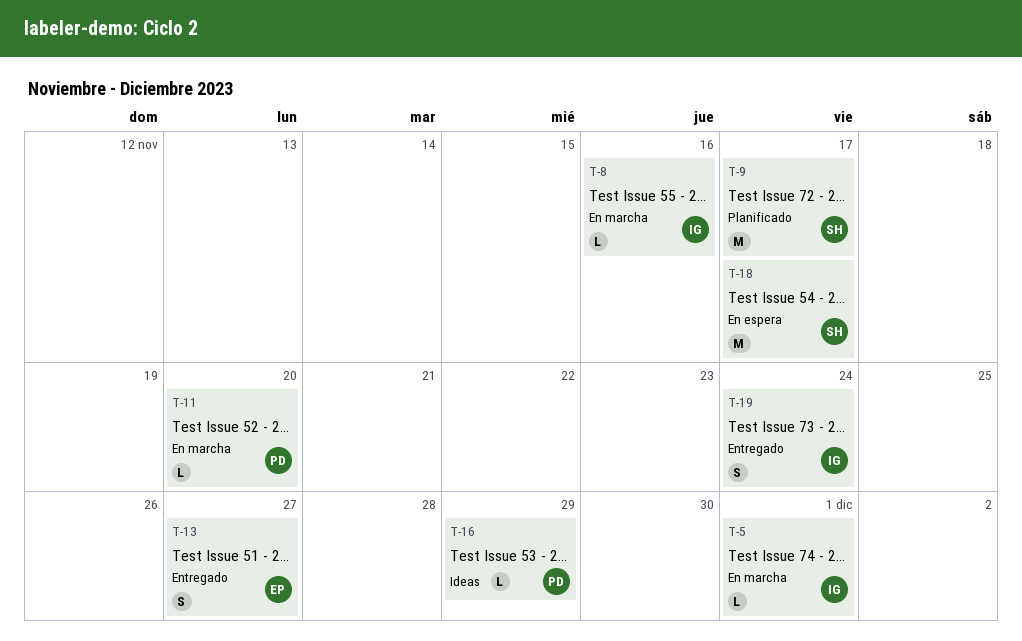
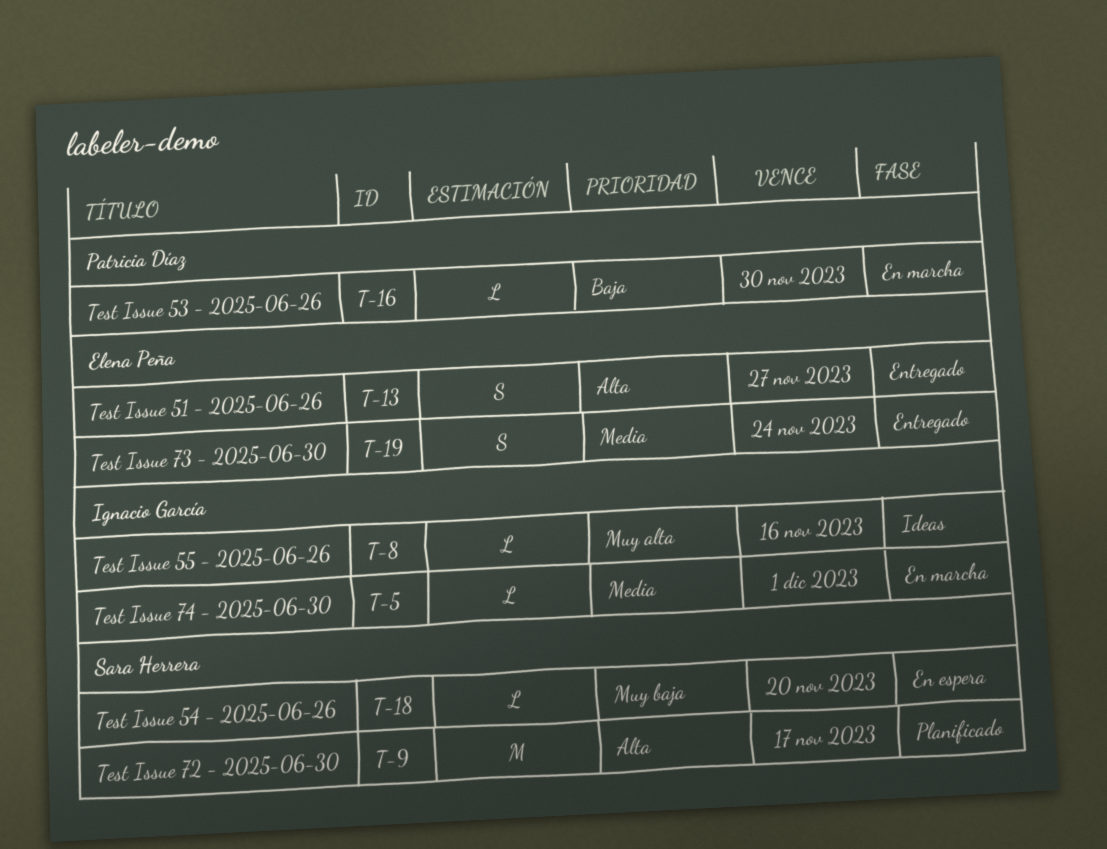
T-8, status: En marcha -> Ideas
T-11: present -> none
T-16, status: Ideas -> En marcha
T-16, due: Nov 29 -> Nov 30
T-18, estimate: M -> L
T-18, due: Nov 17 -> Nov 20
T-19, owner: Ignacio García -> Elena Peña

